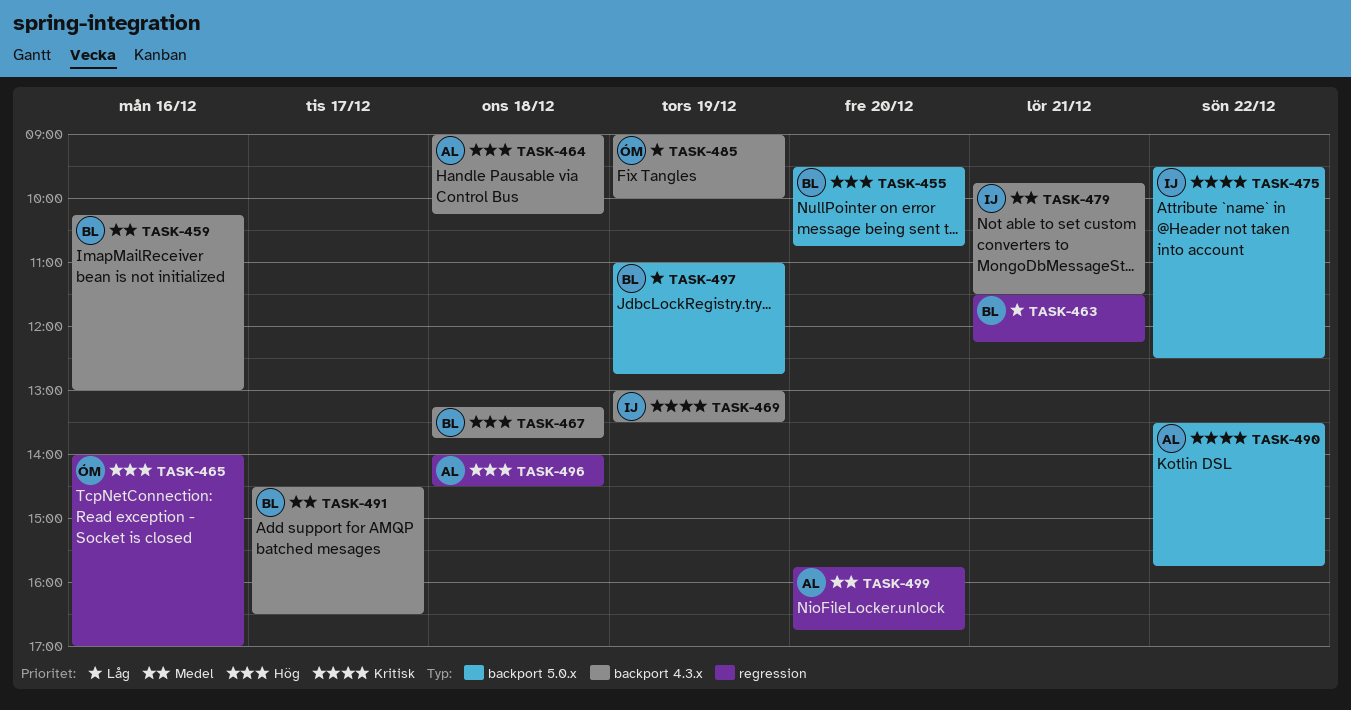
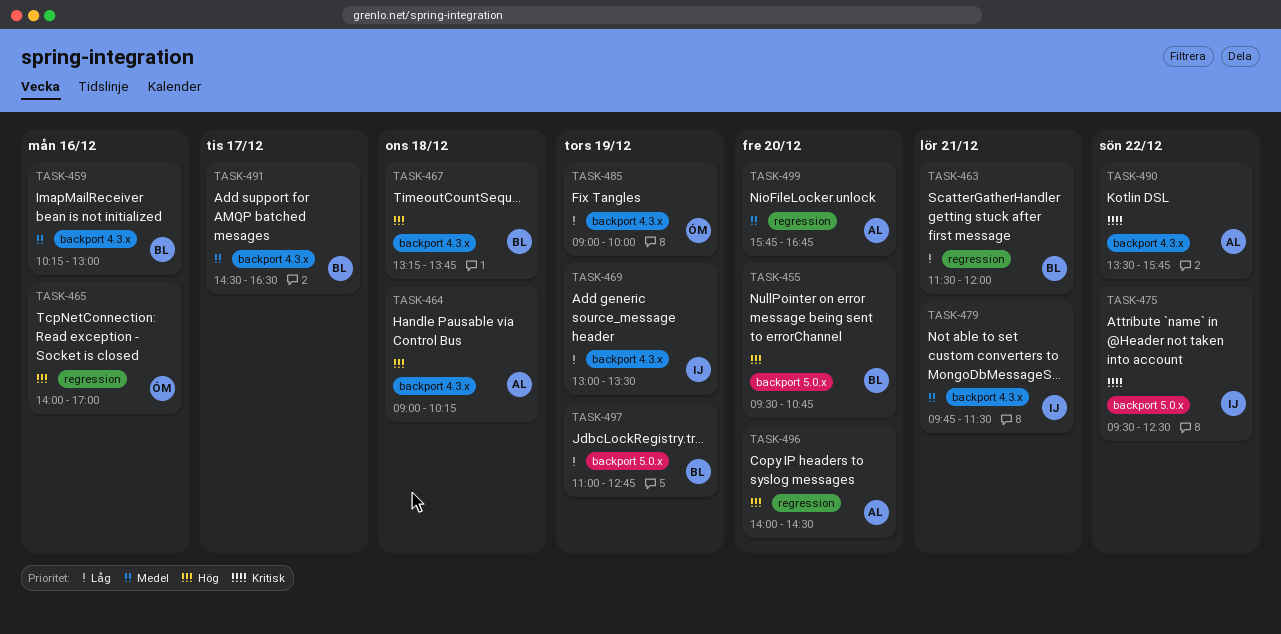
TASK-463, ends: 12:15 -> 12:00
TASK-469, priority: Kritisk -> Låg
TASK-490, label: backport 5.0.x -> backport 4.3.x
TASK-496, day: Dec 18 -> Dec 20

